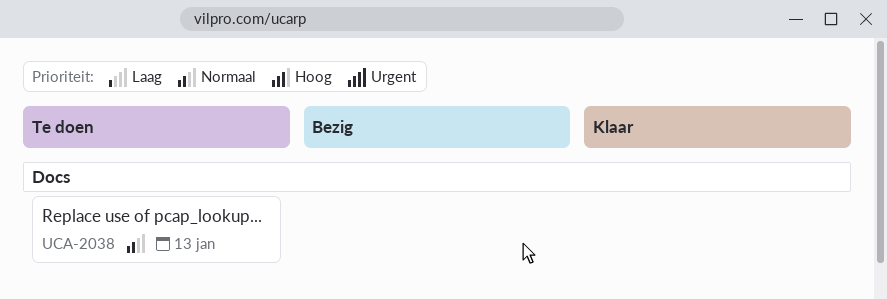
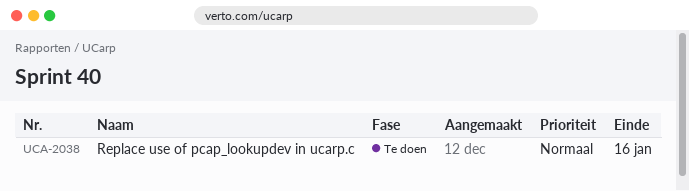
UCA-2038, due: Jan 13 -> Jan 16

